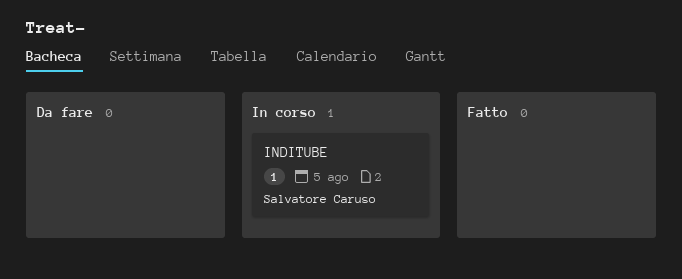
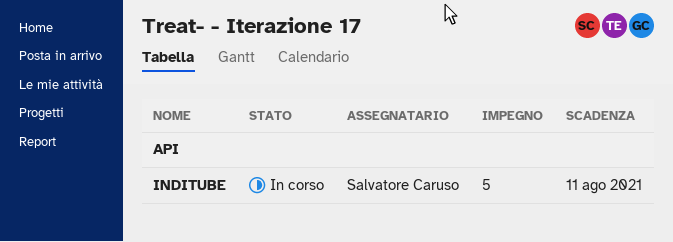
INDITUBE, estimate: 1 -> 5
INDITUBE, due: Aug 5 -> Aug 11

